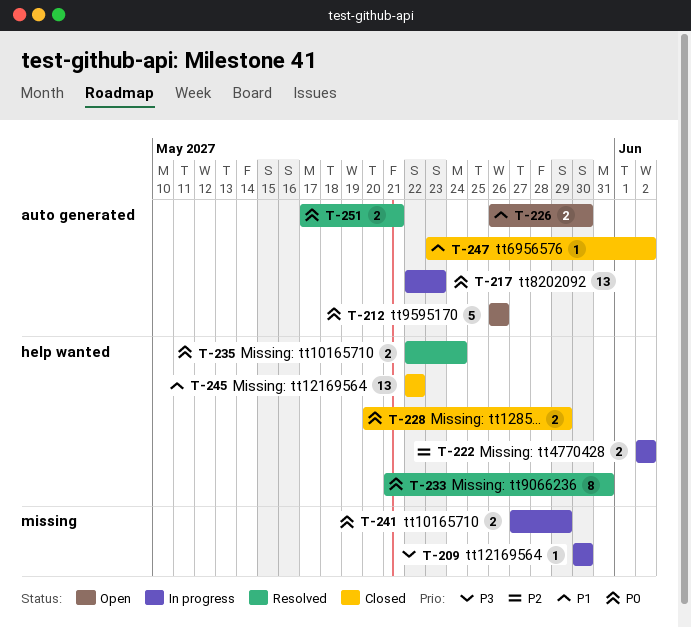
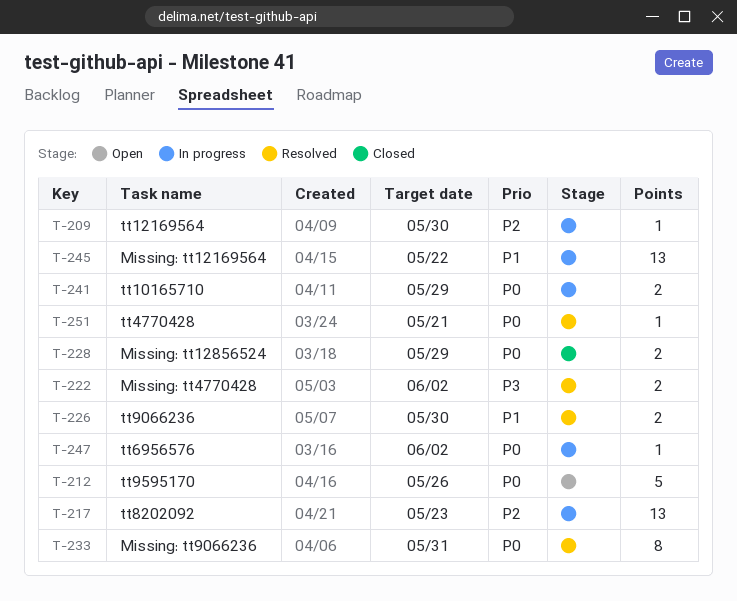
T-209, priority: P3 -> P2
T-217, priority: P0 -> P2
T-222, status: In progress -> Resolved
T-222, priority: P2 -> P3
T-226, status: Open -> Resolved
T-235: present -> none
T-245, status: Closed -> In progress
T-247, status: Closed -> In progress
T-247, priority: P1 -> P0
T-251, estimate: 2 -> 1

